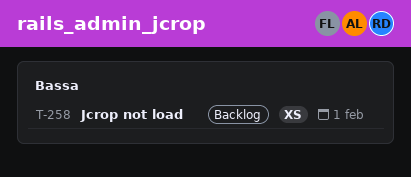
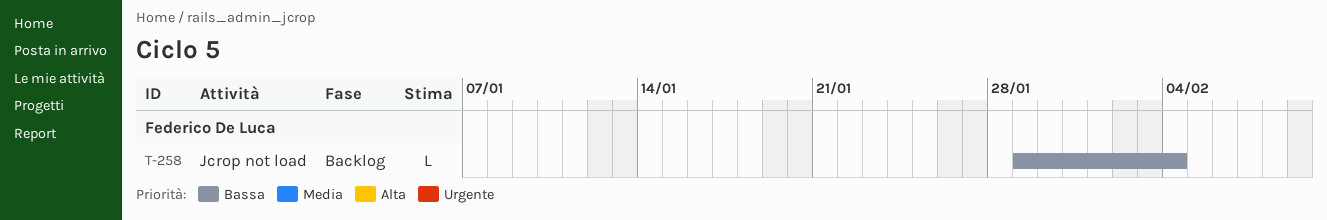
T-258, estimate: XS -> L
T-258, due: Feb 1 -> Feb 4

